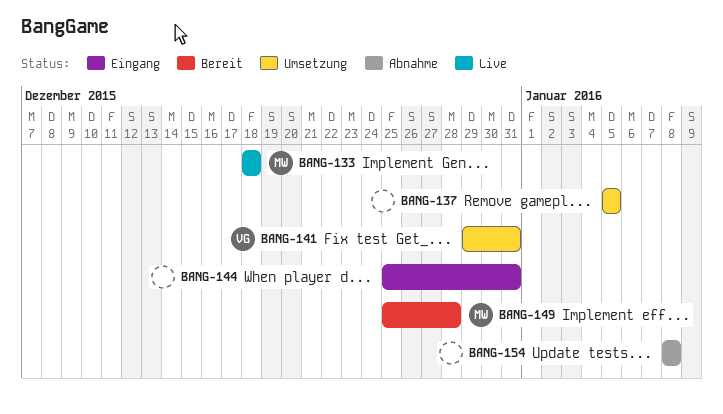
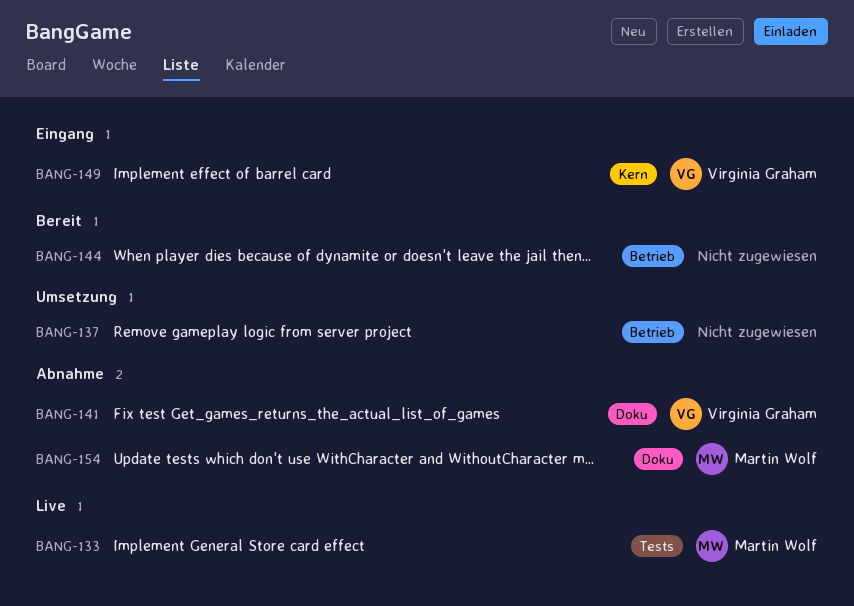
BANG-141, status: Umsetzung -> Abnahme
BANG-144, status: Eingang -> Bereit
BANG-149, status: Bereit -> Eingang
BANG-149, owner: Martin Wolf -> Virginia Graham
BANG-154, owner: none -> Martin Wolf

